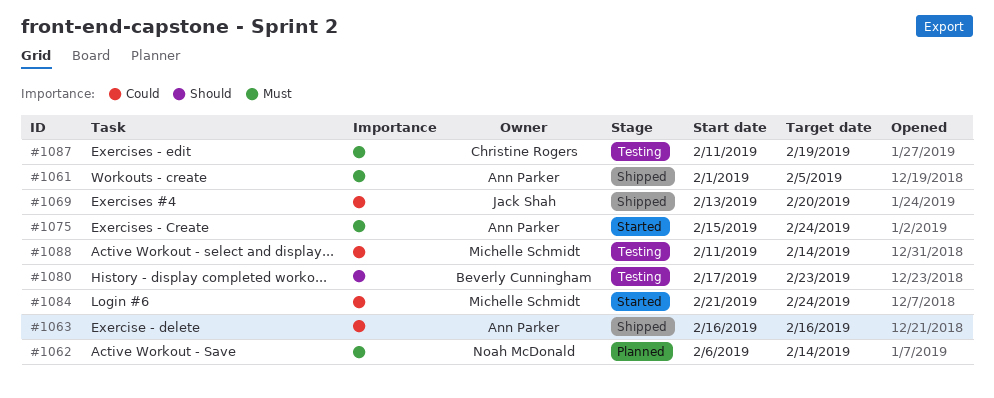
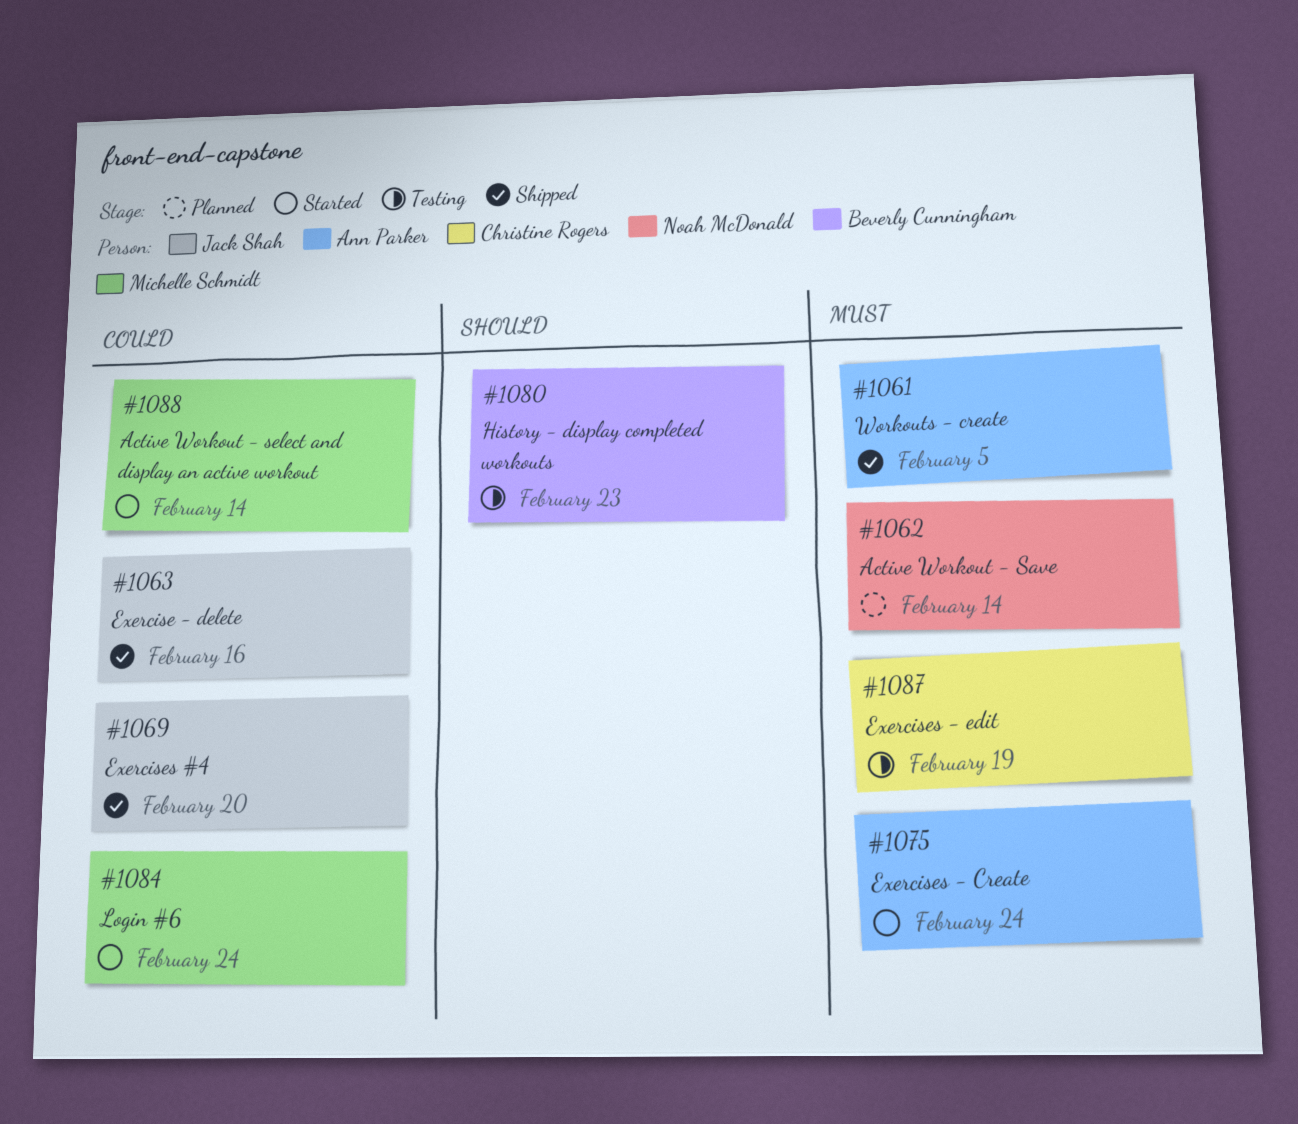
#1063, owner: Ann Parker -> Jack Shah
#1088, status: Testing -> Started

